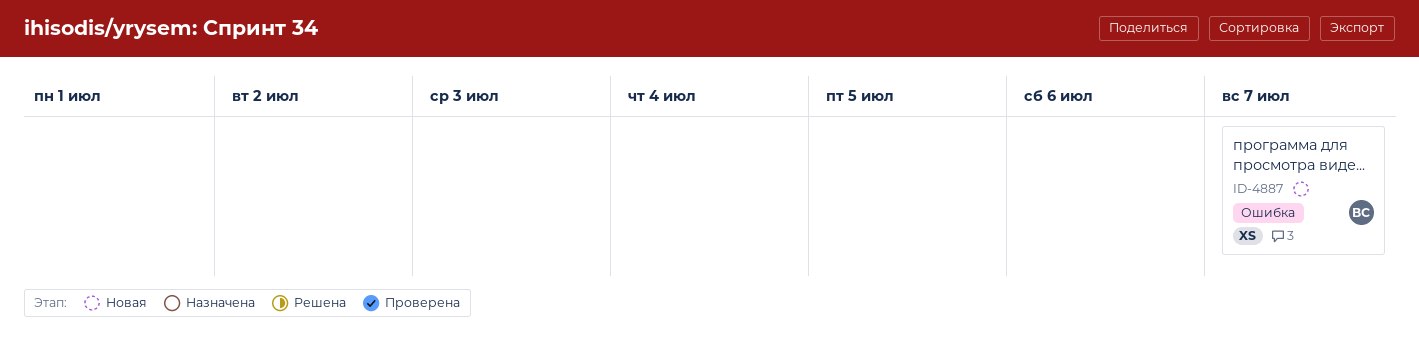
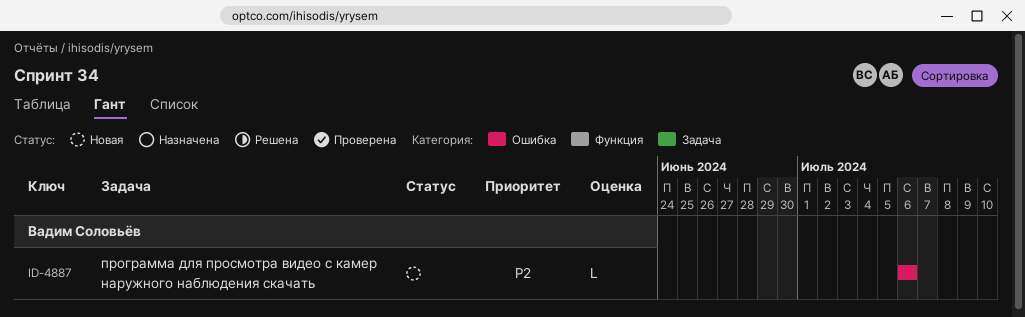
ID-4887, estimate: XS -> L
ID-4887, due: Jul 7 -> Jul 6

